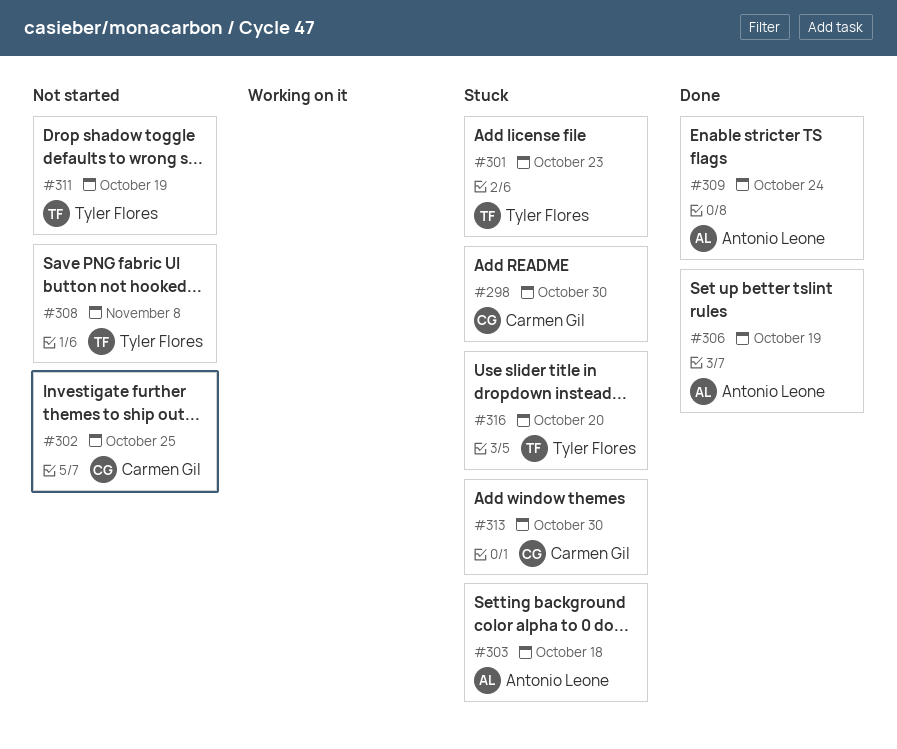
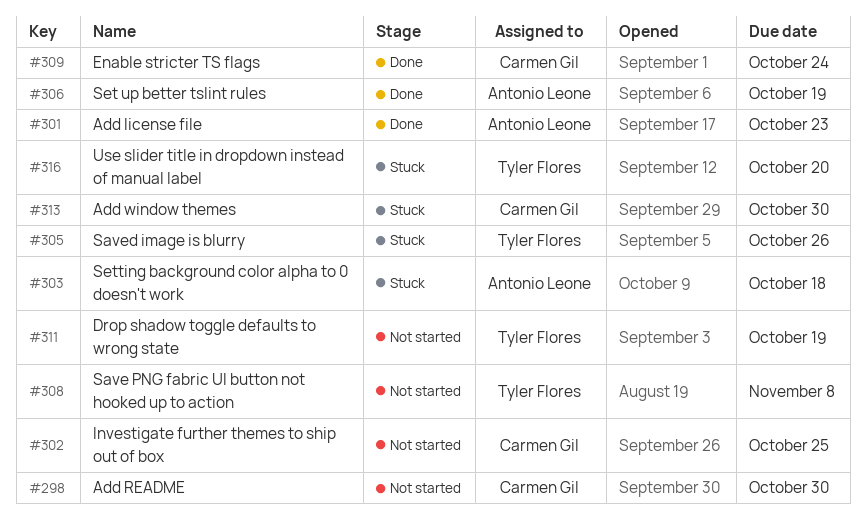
#298, status: Stuck -> Not started
#301, status: Stuck -> Done
#301, owner: Tyler Flores -> Antonio Leone
#305: none -> present
#309, owner: Antonio Leone -> Carmen Gil

